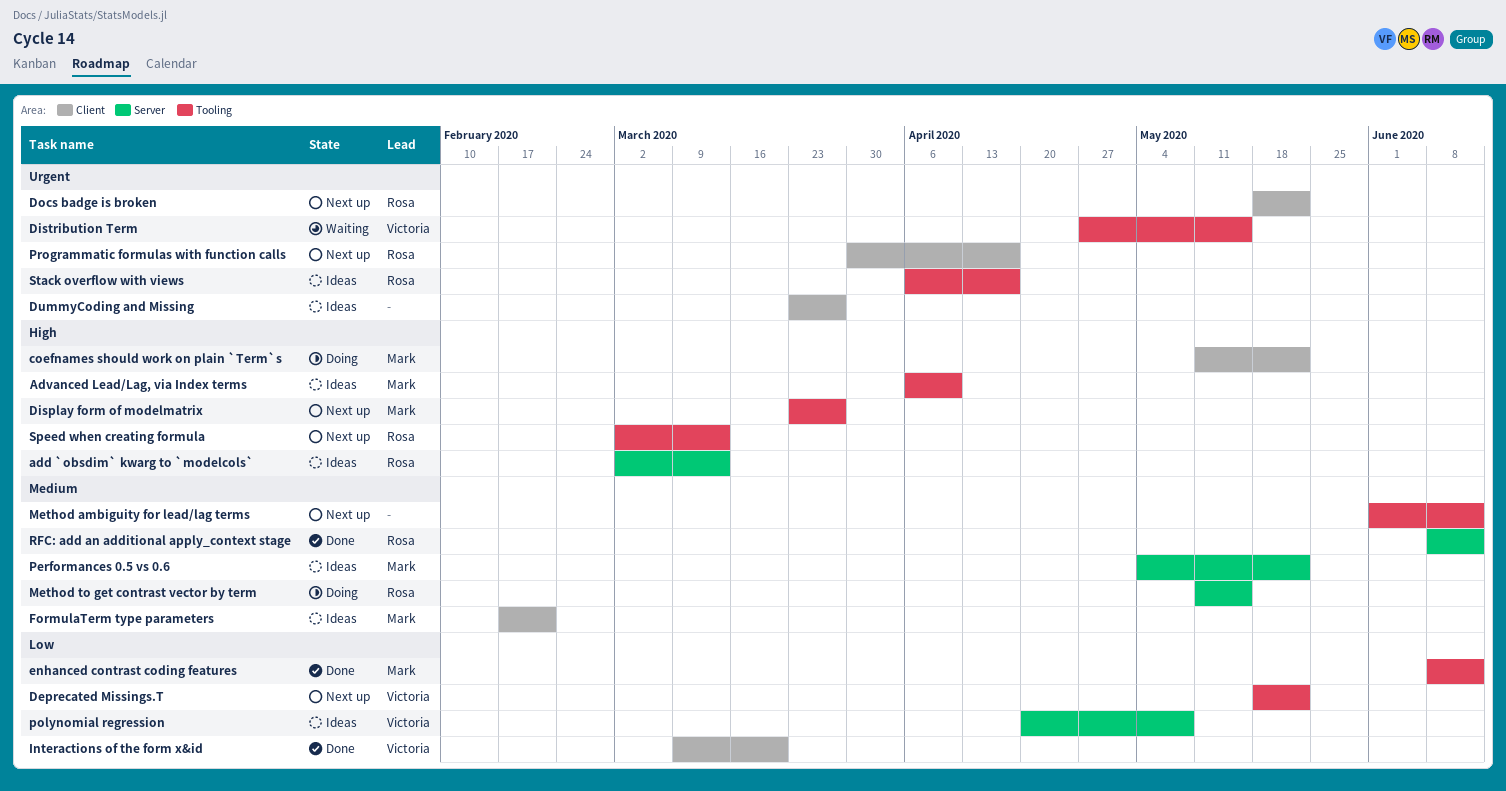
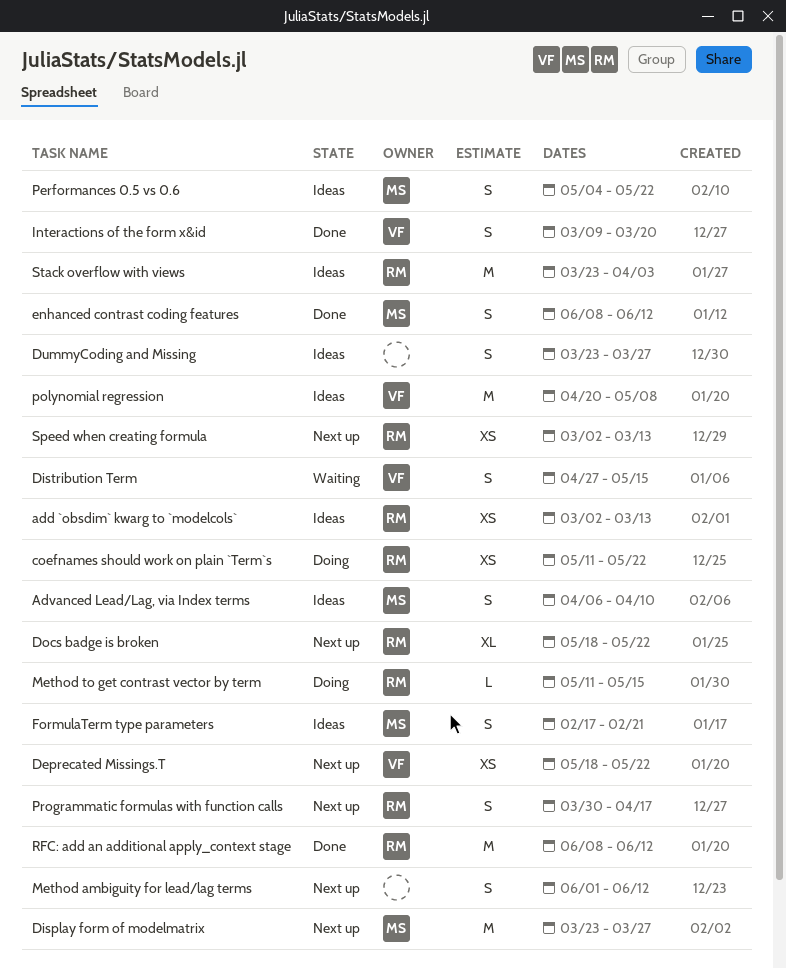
coefnames should work on plain `Term`s, owner: Mark -> Rosa
Stack overflow with views, start: Apr 6 -> Mar 23
Stack overflow with views, due: Apr 17 -> Apr 3

